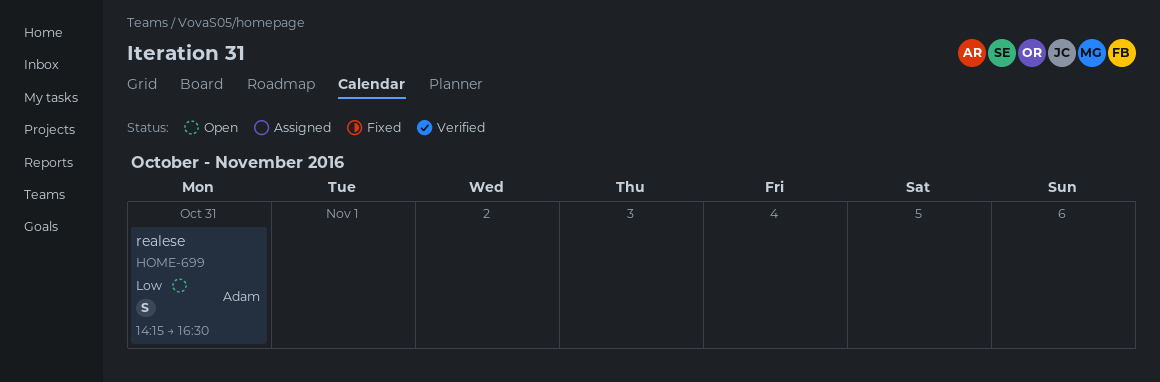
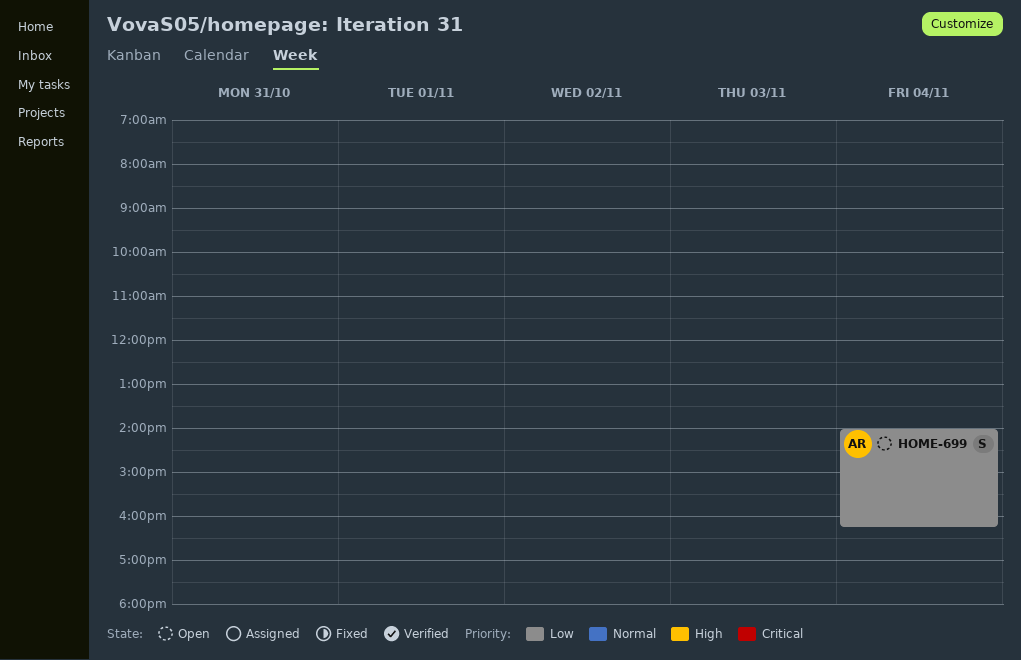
HOME-699, day: Oct 31 -> Nov 4
HOME-699, begins: 14:15 -> 14:00
HOME-699, ends: 16:30 -> 16:15

